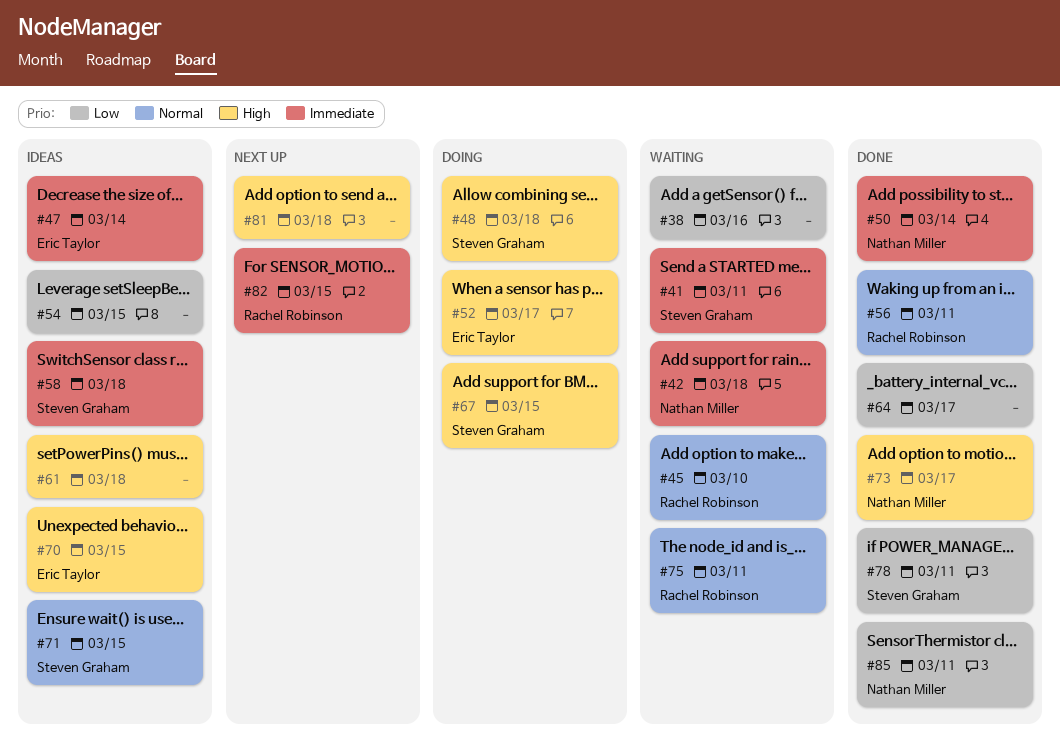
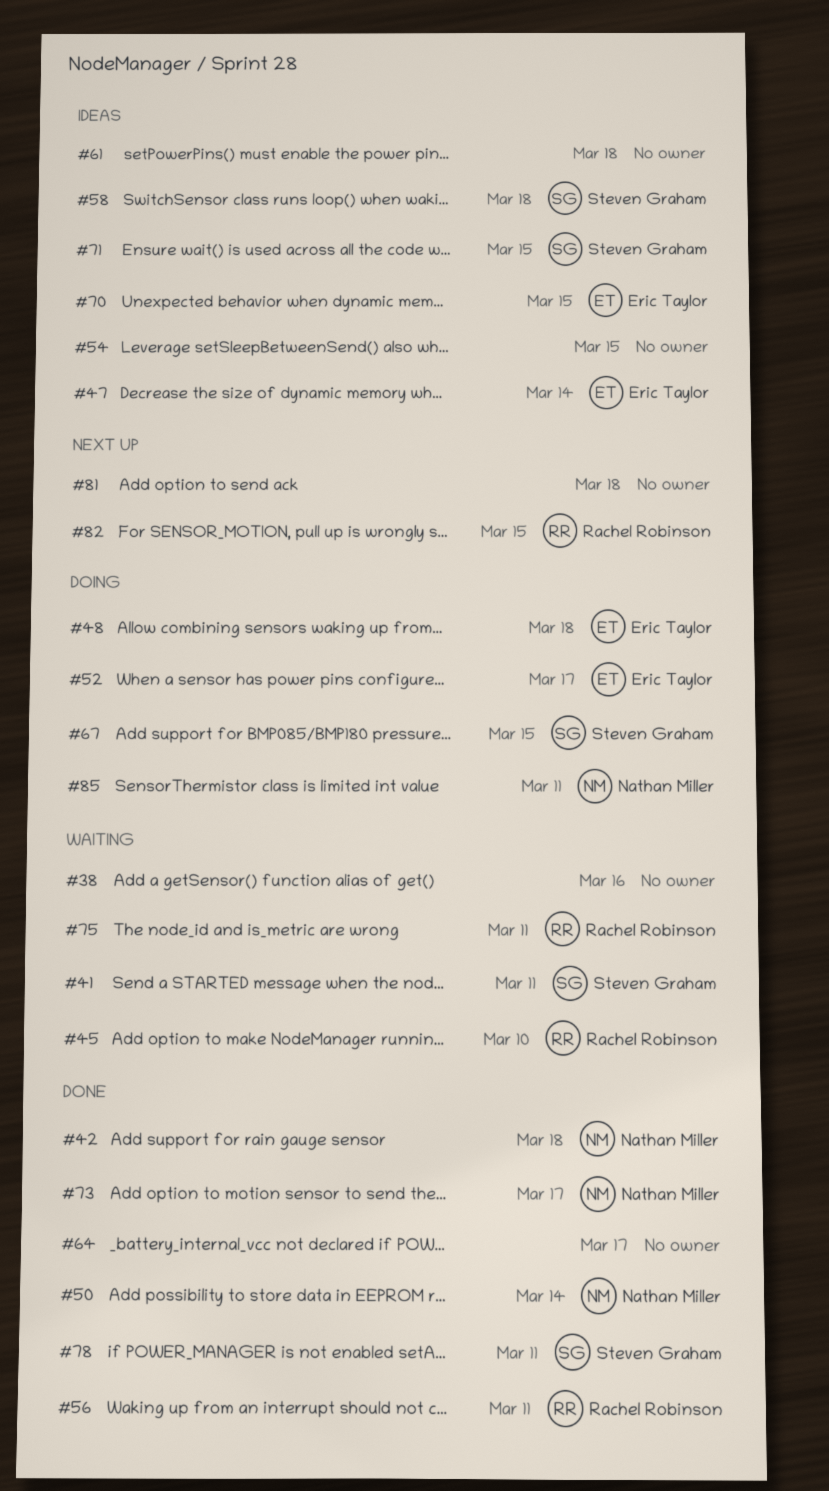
#42, status: Waiting -> Done
#48, owner: Steven Graham -> Eric Taylor
#85, status: Done -> Doing

